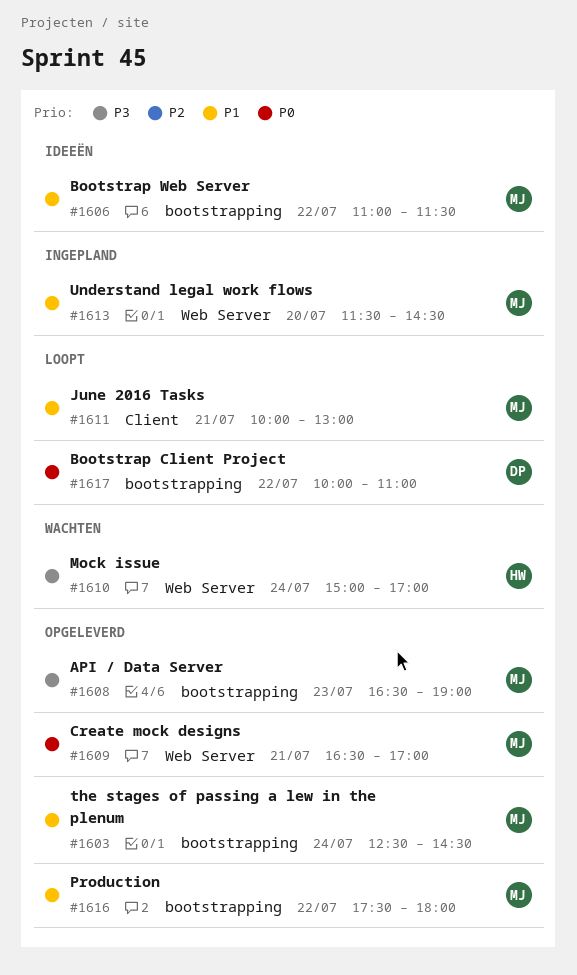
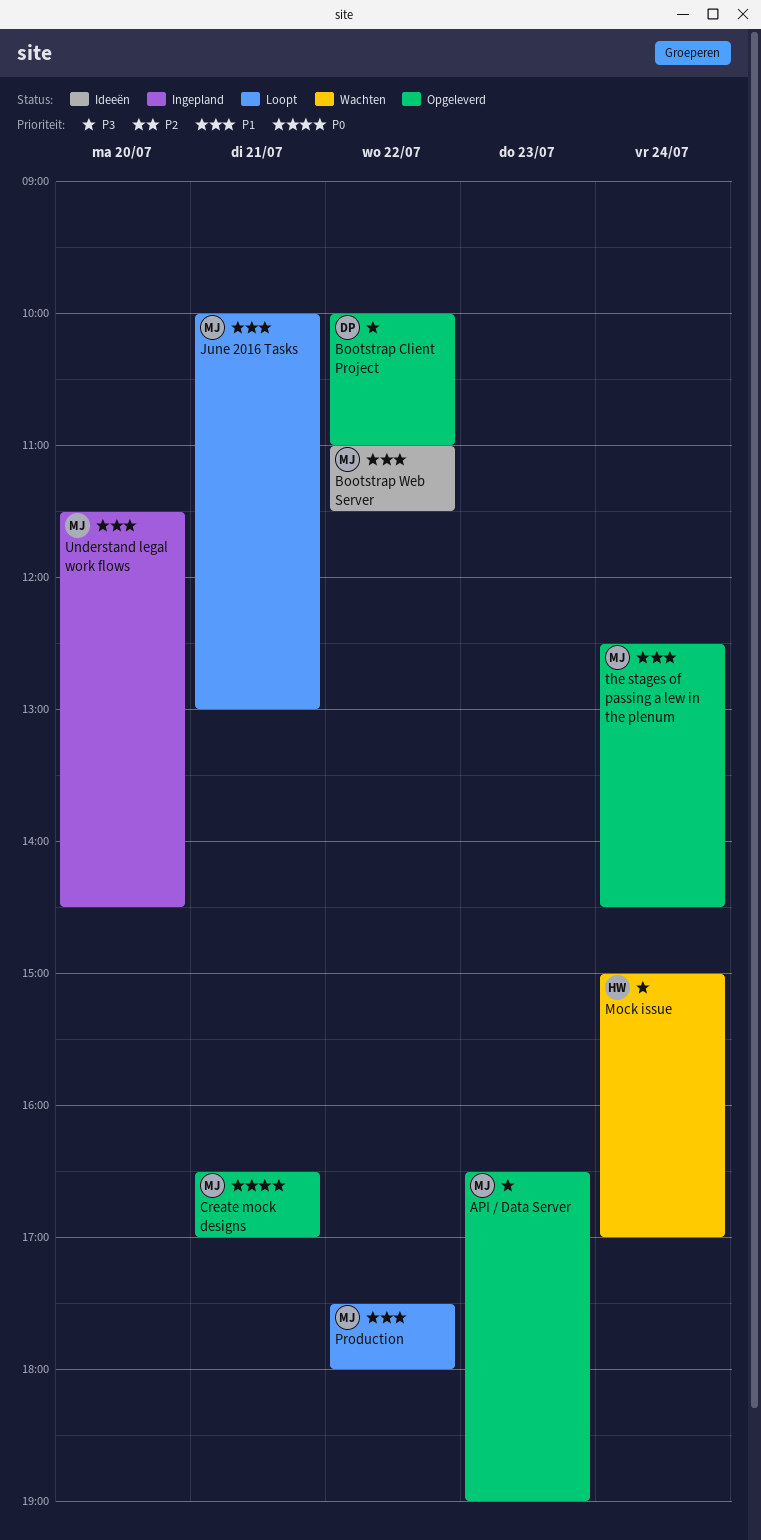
Bootstrap Client Project, status: Loopt -> Opgeleverd
Bootstrap Client Project, priority: P0 -> P3
Production, status: Opgeleverd -> Loopt

